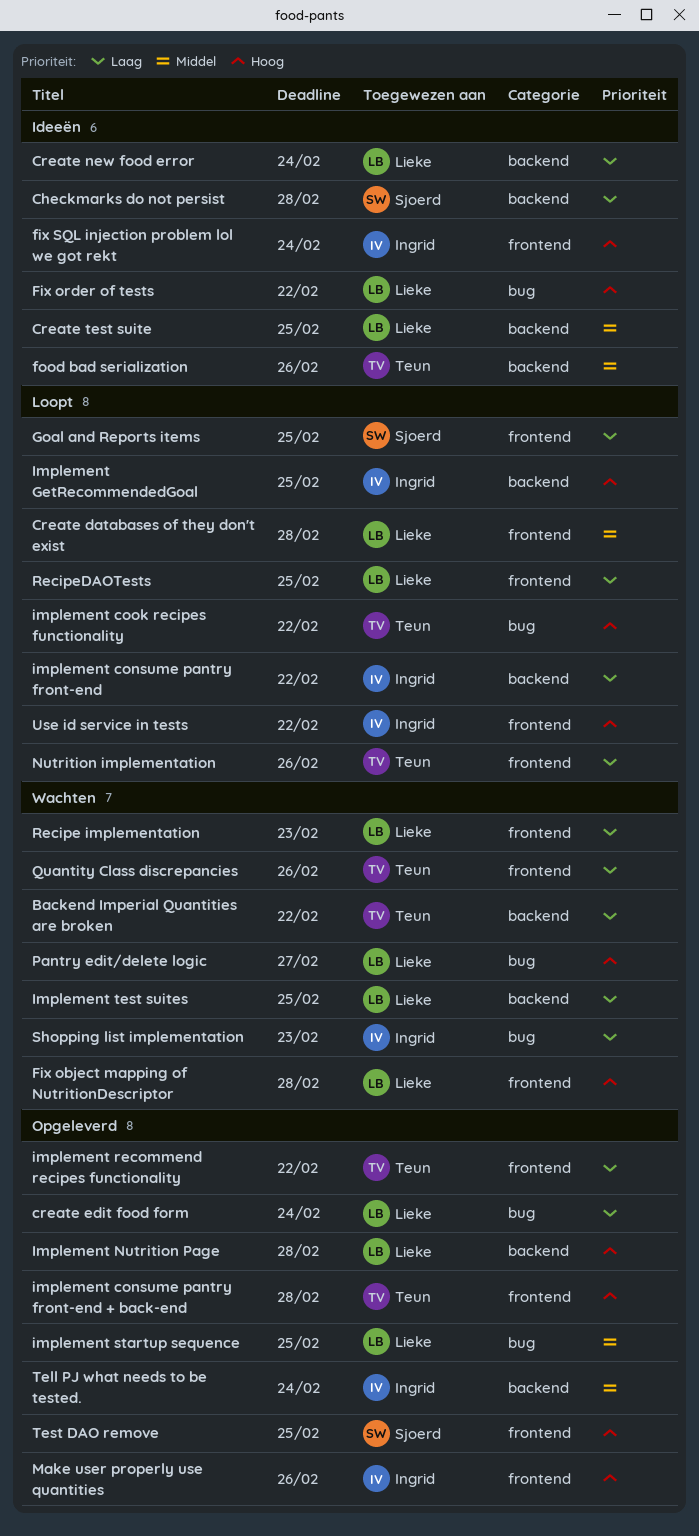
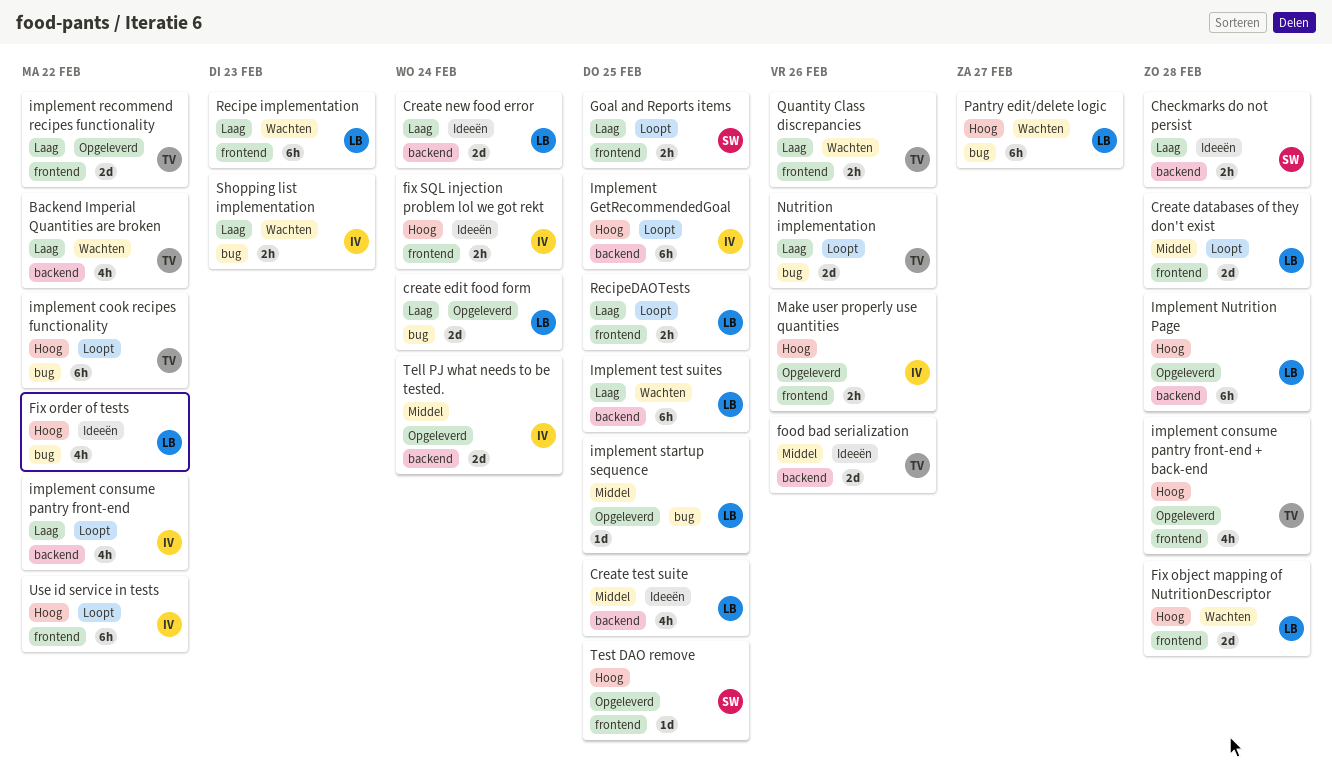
Nutrition implementation, label: frontend -> bug

